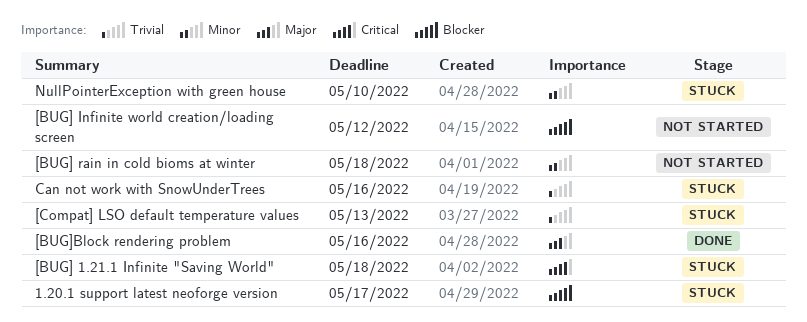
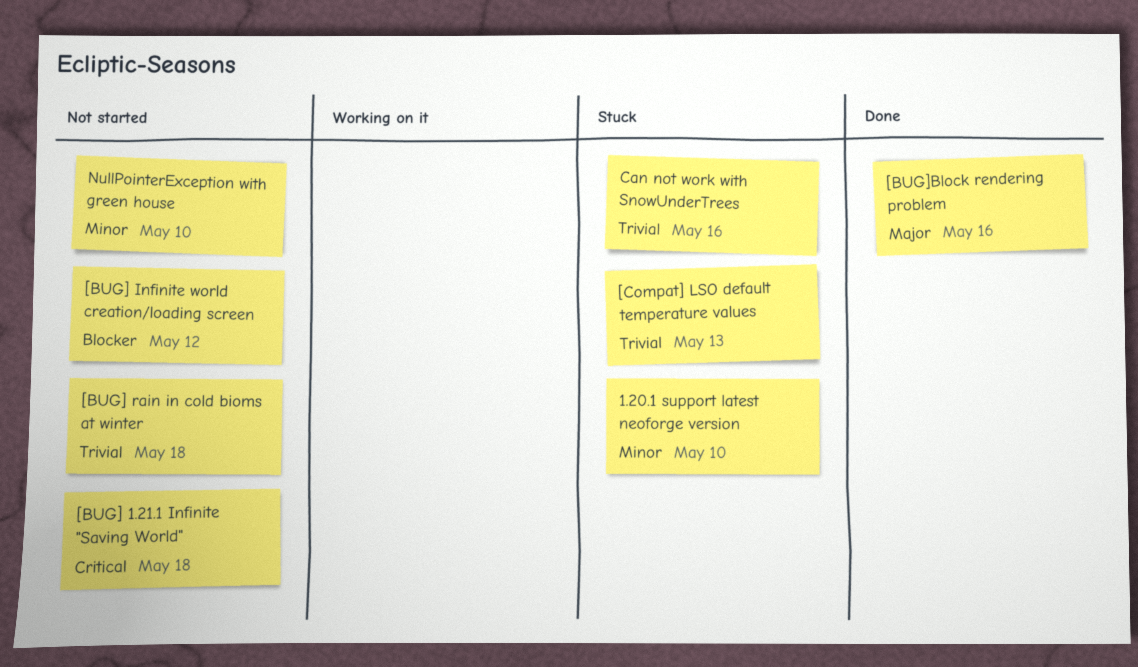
1.20.1 support latest neoforge version, priority: Blocker -> Minor
1.20.1 support latest neoforge version, due: May 17 -> May 10
[BUG] 1.21.1 Infinite "Saving World", status: Stuck -> Not started
[BUG] rain in cold bioms at winter, priority: Minor -> Trivial
NullPointerException with green house, status: Stuck -> Not started

